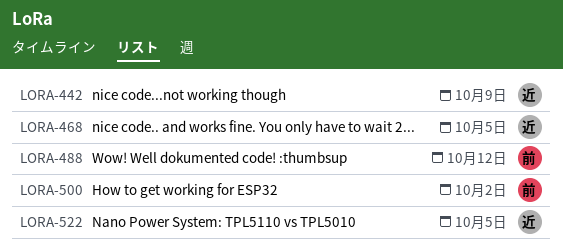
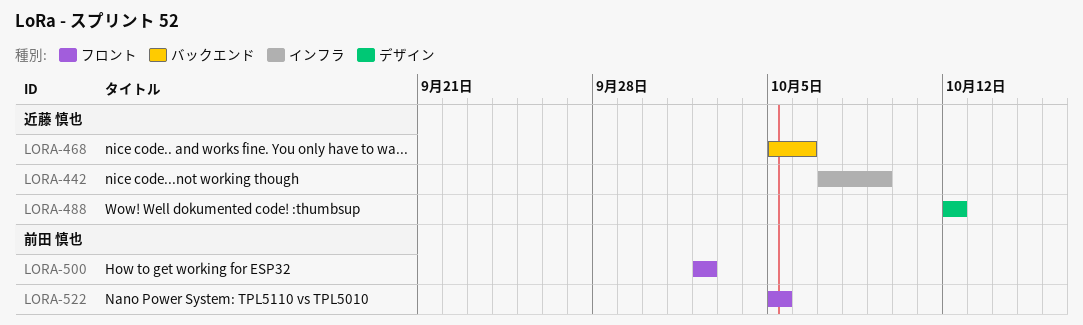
LORA-468, due: Oct 5 -> Oct 6
LORA-488, owner: 前田 慎也 -> 近藤 慎也
LORA-522, owner: 近藤 慎也 -> 前田 慎也

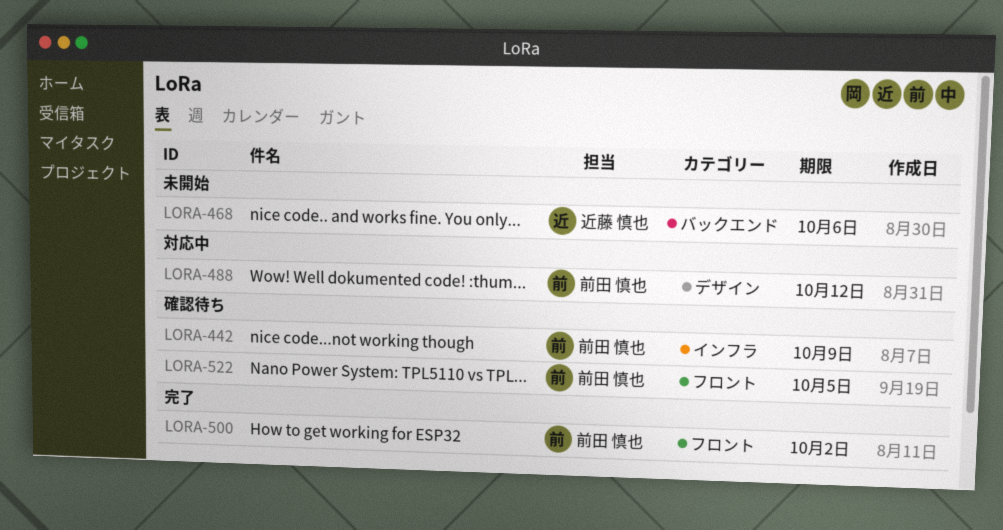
LORA-442, owner: 近藤 慎也 -> 前田 慎也
LORA-488, owner: 近藤 慎也 -> 前田 慎也

